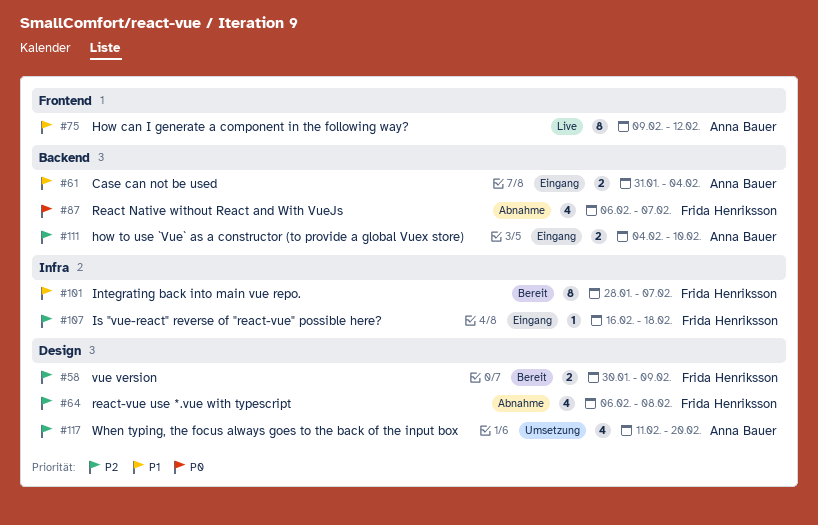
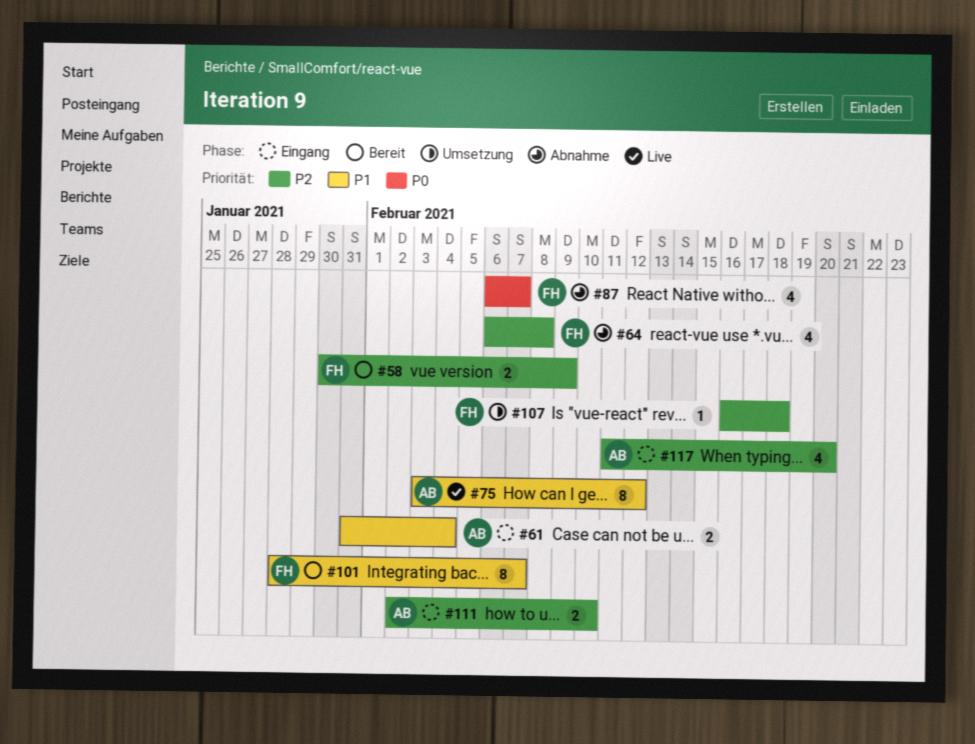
#75, start: Feb 9 -> Feb 3
#107, status: Eingang -> Umsetzung
#111, start: Feb 4 -> Feb 2
#117, status: Umsetzung -> Eingang

